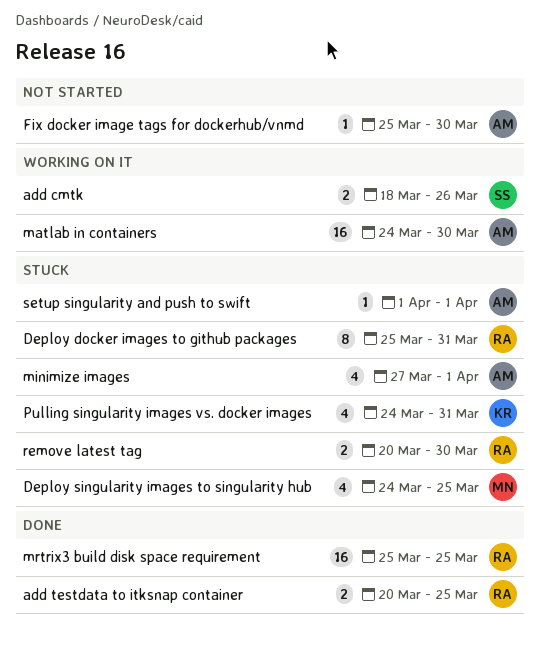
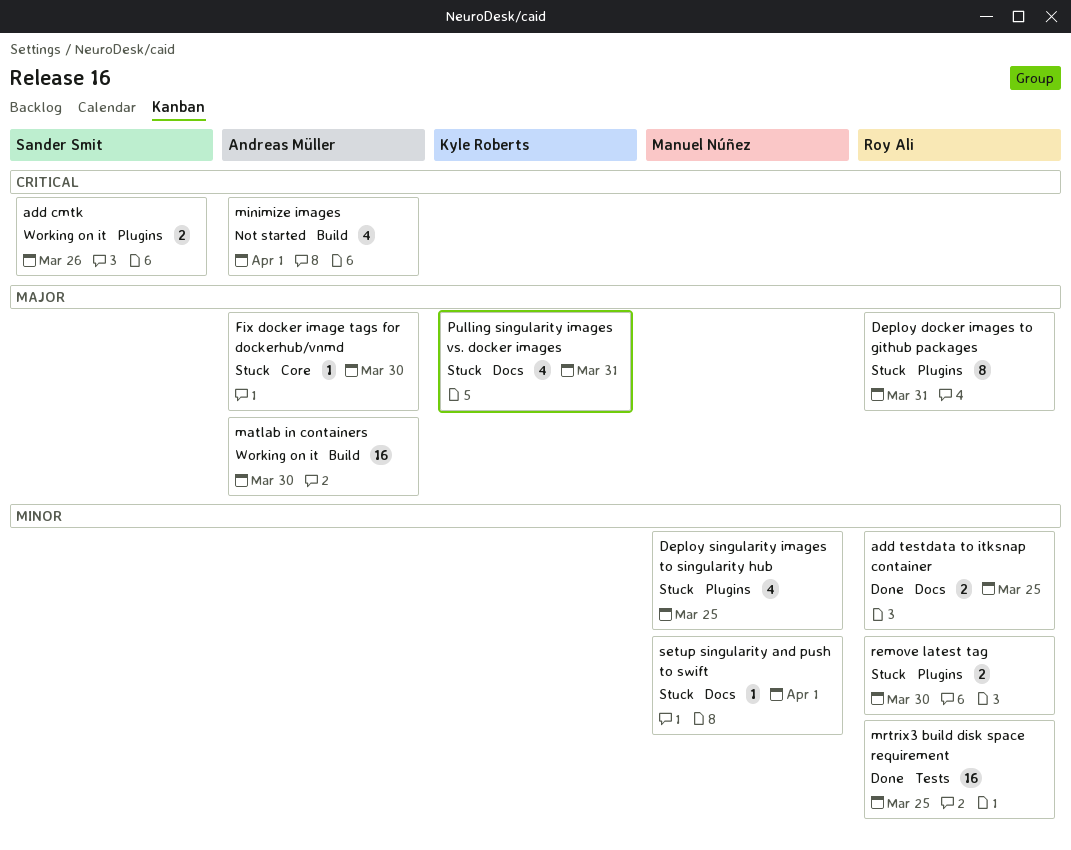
Fix docker image tags for dockerhub/vnmd, status: Not started -> Stuck
minimize images, status: Stuck -> Not started
setup singularity and push to swift, owner: Andreas Müller -> Manuel Núñez

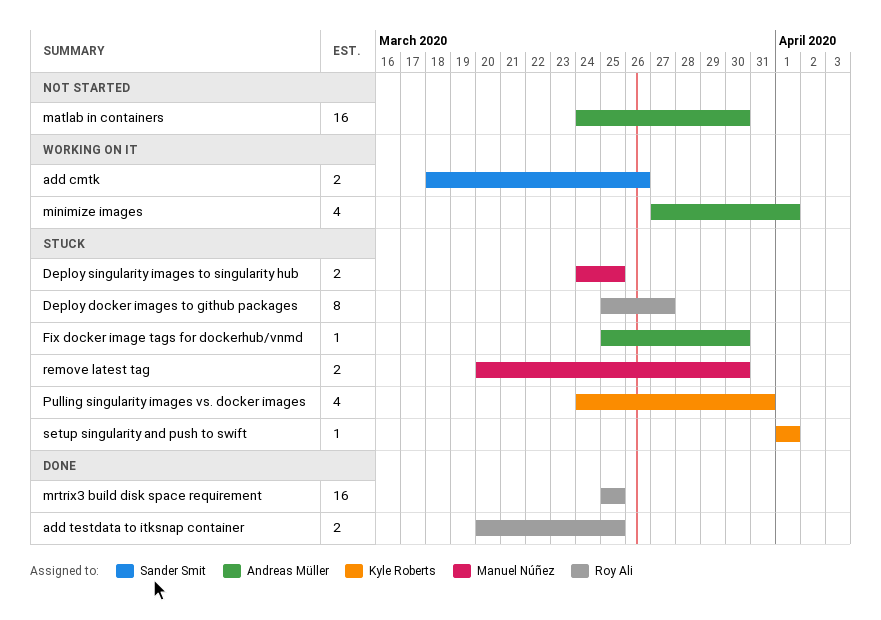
Deploy docker images to github packages, due: Mar 31 -> Mar 27
Deploy singularity images to singularity hub, estimate: 4 -> 2
matlab in containers, status: Working on it -> Not started
minimize images, status: Not started -> Working on it
remove latest tag, owner: Roy Ali -> Manuel Núñez
setup singularity and push to swift, owner: Manuel Núñez -> Kyle Roberts

